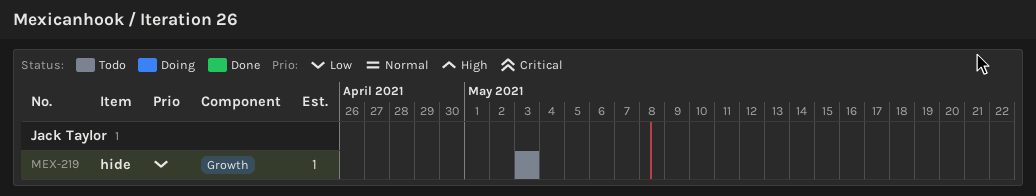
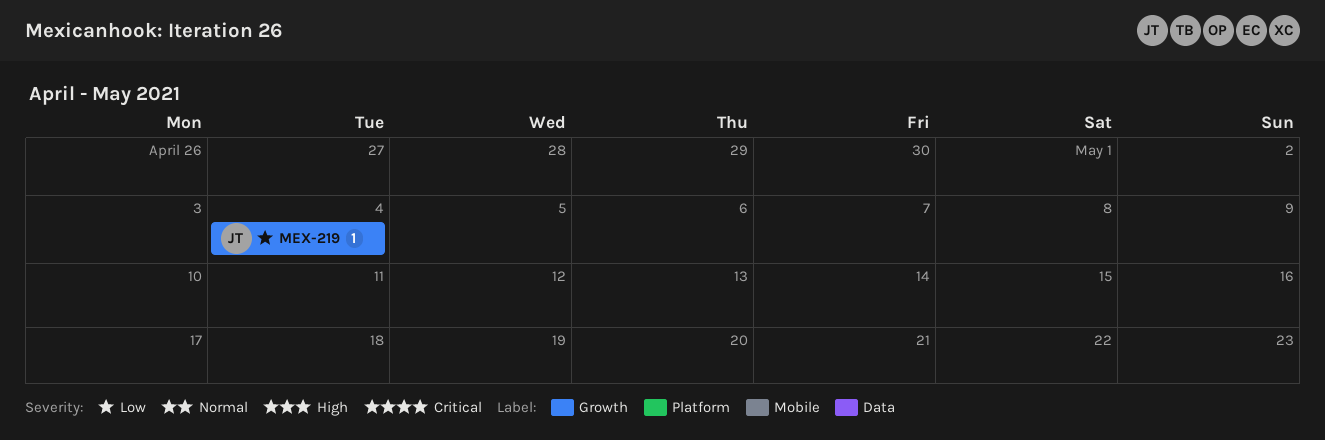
MEX-219, start: May 3 -> May 4
MEX-219, due: May 3 -> May 4

